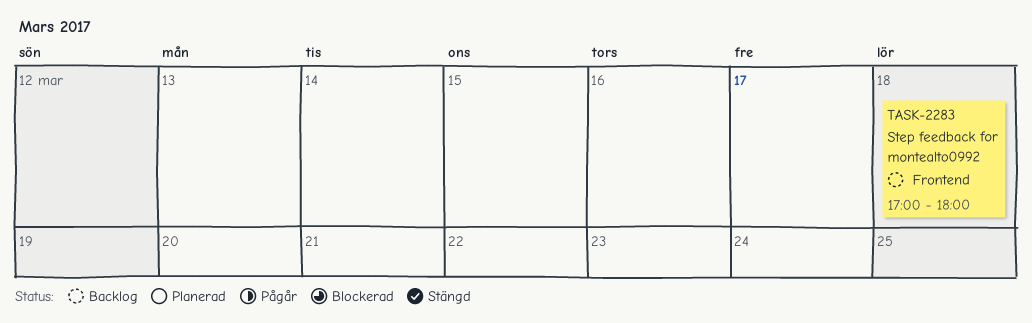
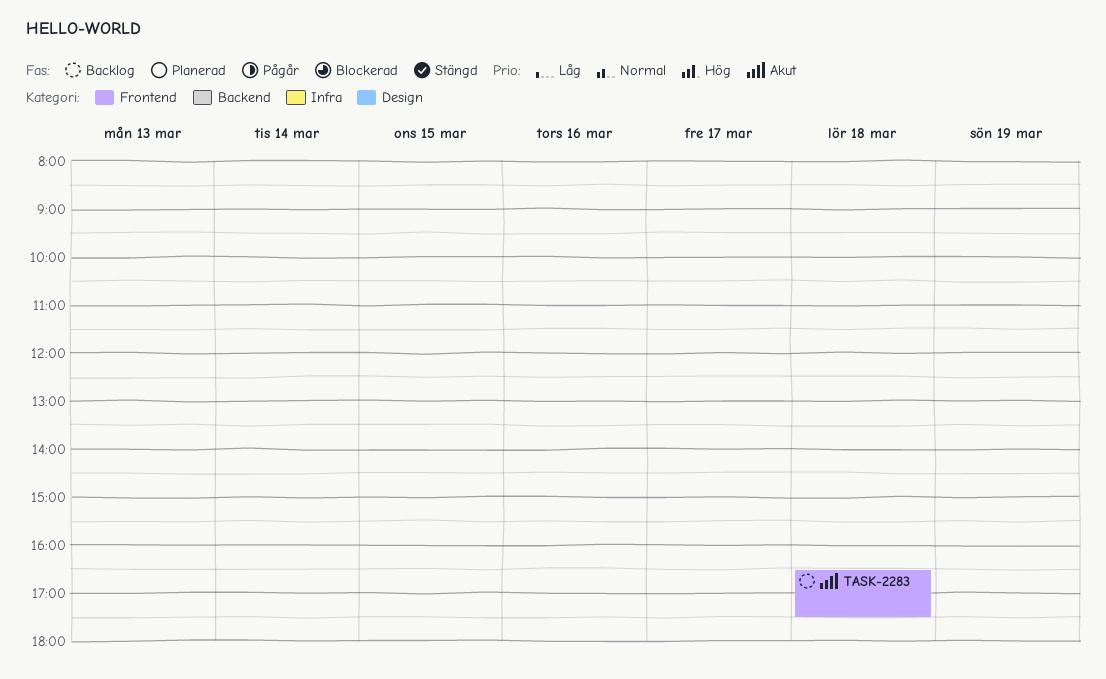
TASK-2283, begins: 17:00 -> 16:30
TASK-2283, ends: 18:00 -> 17:30

